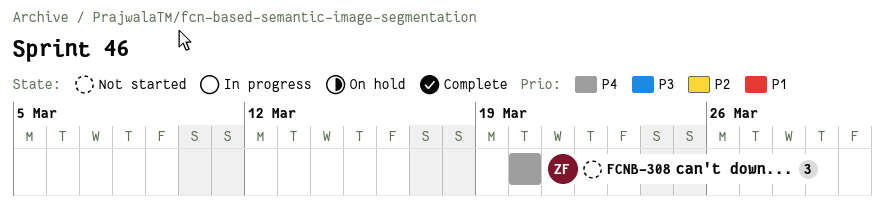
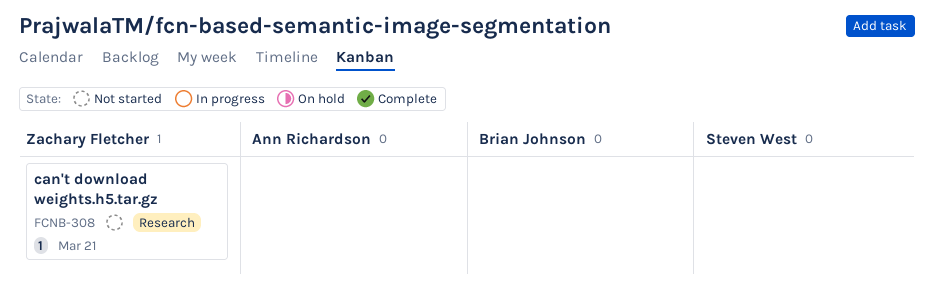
FCNB-308, estimate: 3 -> 1
FCNB-308, due: Mar 20 -> Mar 21

